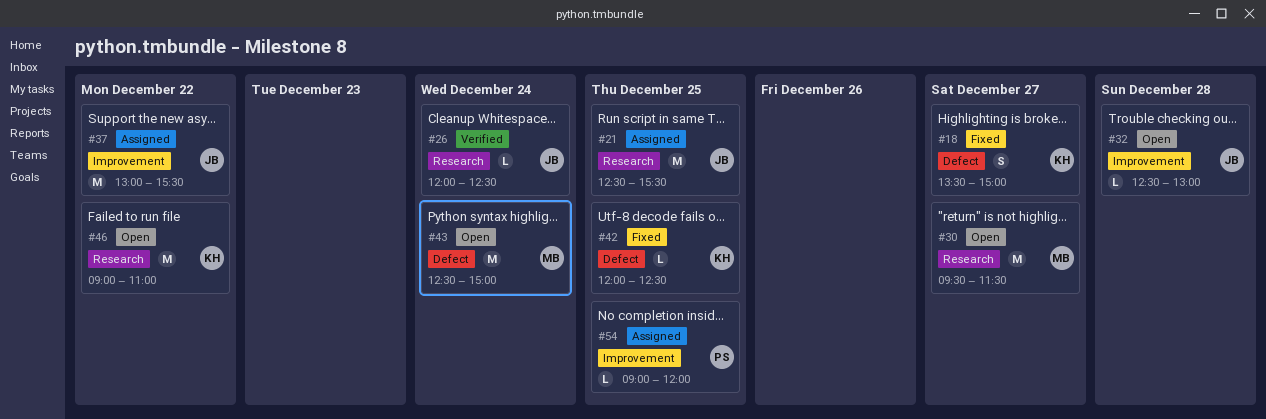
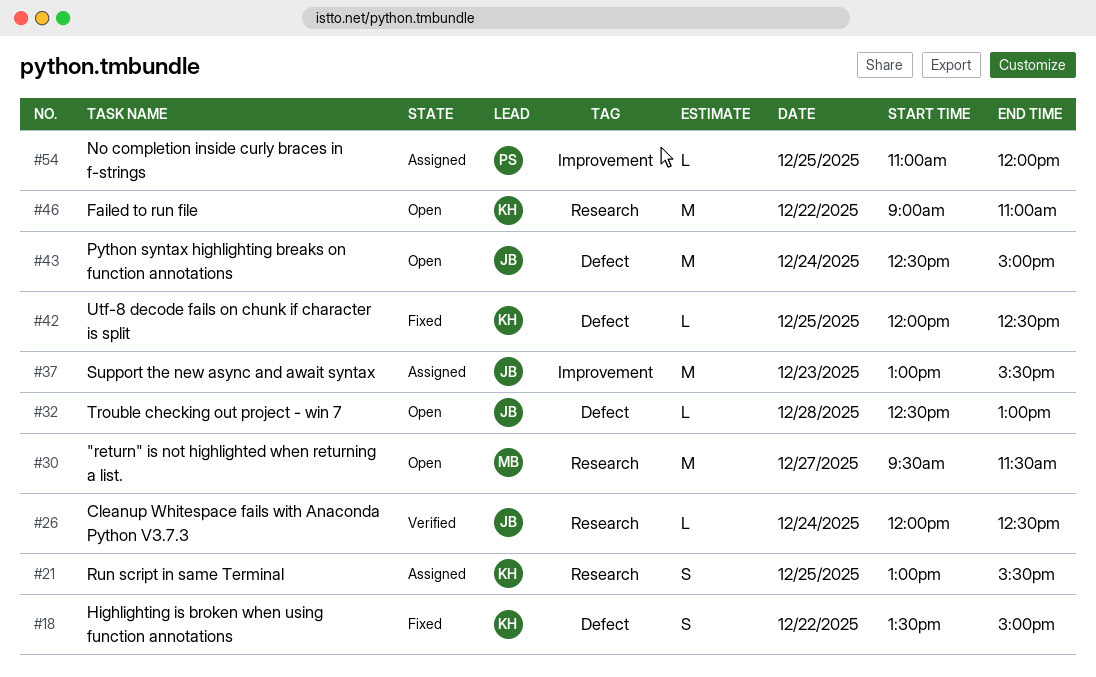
#18, day: Dec 27 -> Dec 22
#21, owner: JB -> KH
#21, estimate: M -> S
#21, begins: 12:30 -> 13:00
#32, label: Improvement -> Defect
#37, day: Dec 22 -> Dec 23
#43, owner: MB -> JB
#54, begins: 09:00 -> 11:00

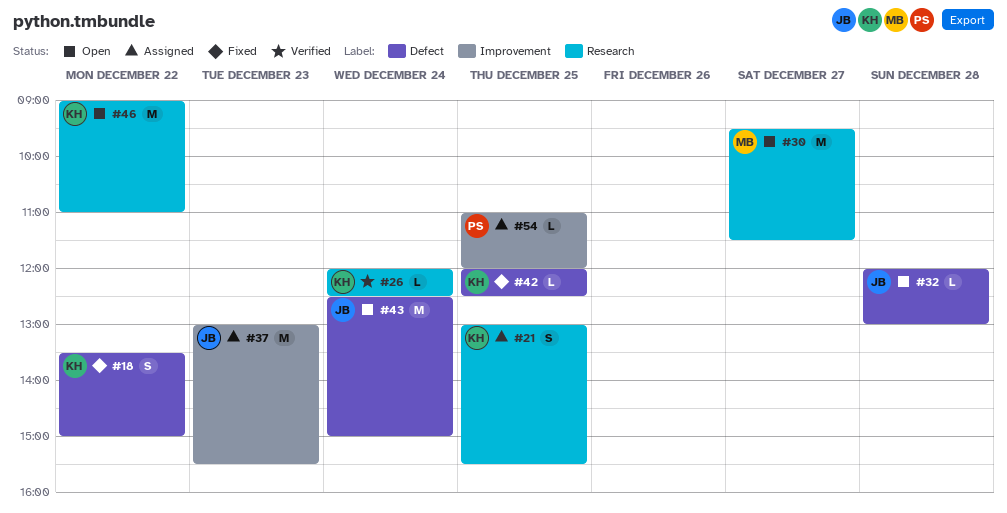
#26, owner: JB -> KH
#32, begins: 12:30 -> 12:00

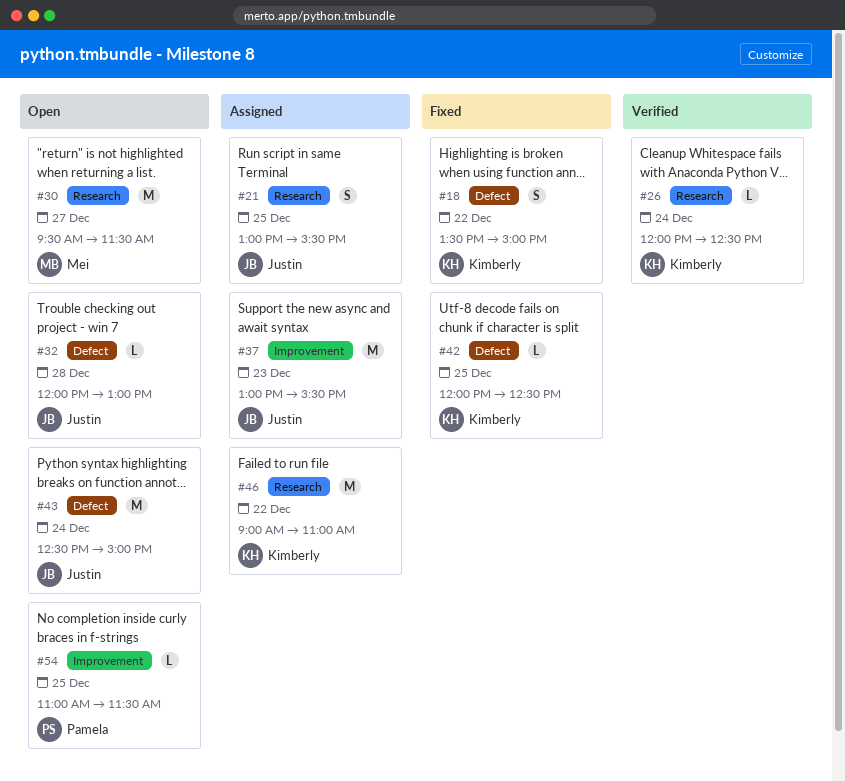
#21, owner: Kimberly -> Justin
#46, status: Open -> Assigned
#54, status: Assigned -> Open
#54, ends: 12:00 -> 11:30

